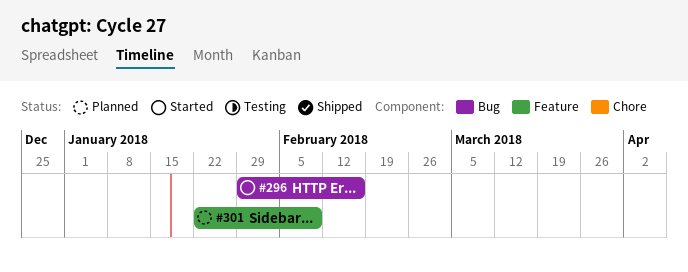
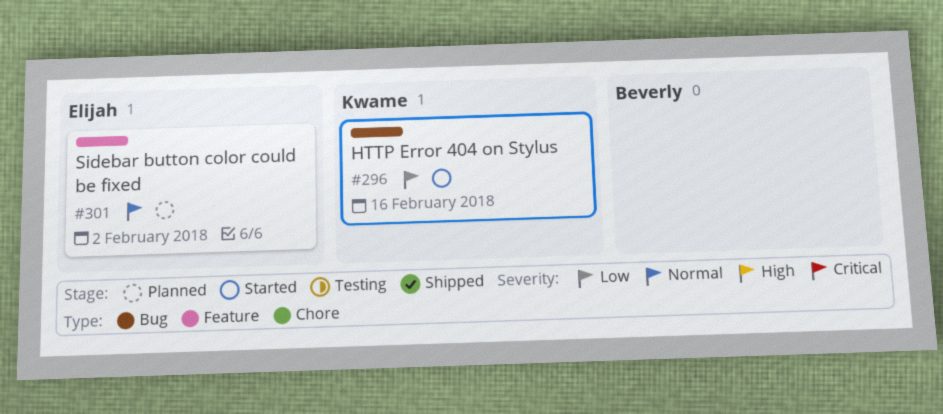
#301, due: Feb 9 -> Feb 2

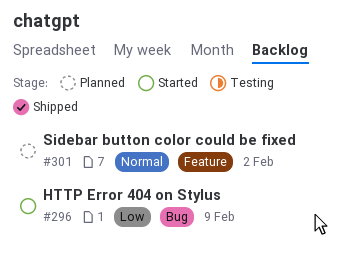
#296, due: Feb 16 -> Feb 9

